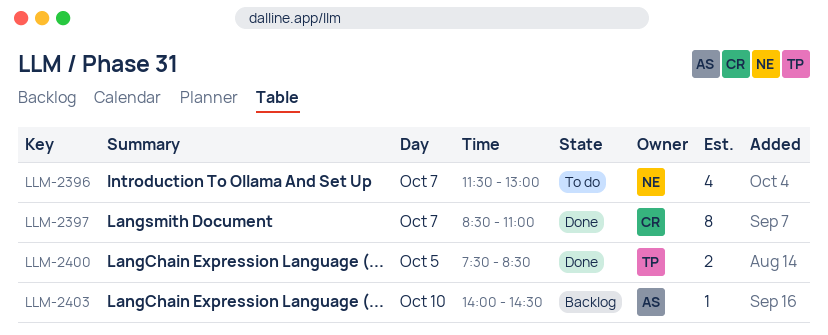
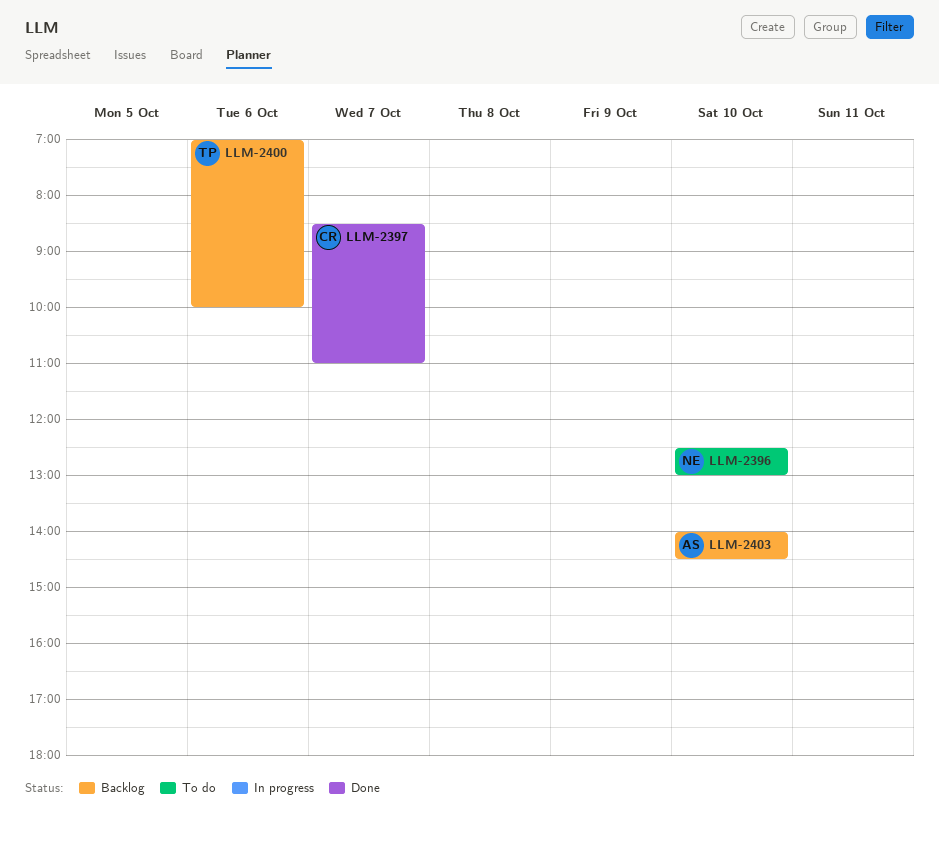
LLM-2396, day: Oct 7 -> Oct 10
LLM-2396, begins: 11:30 -> 12:30
LLM-2400, status: Done -> Backlog
LLM-2400, day: Oct 5 -> Oct 6
LLM-2400, begins: 07:30 -> 07:00
LLM-2400, ends: 08:30 -> 10:00

